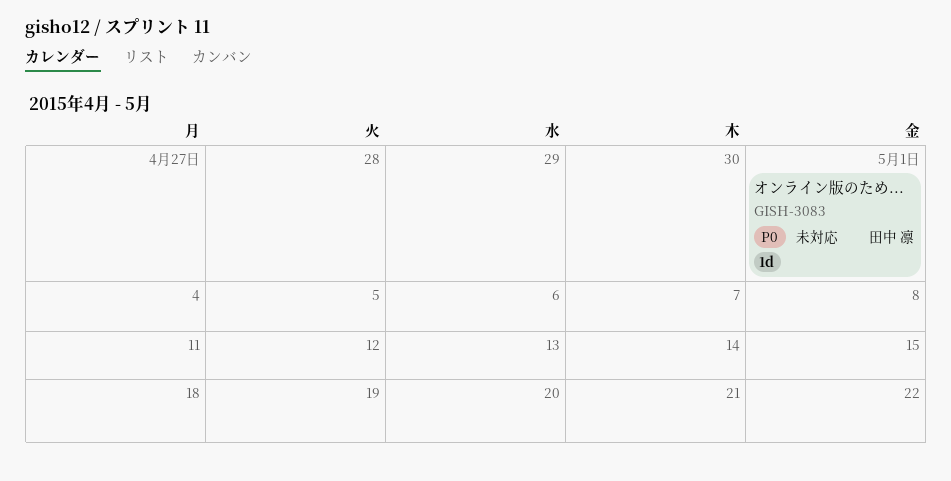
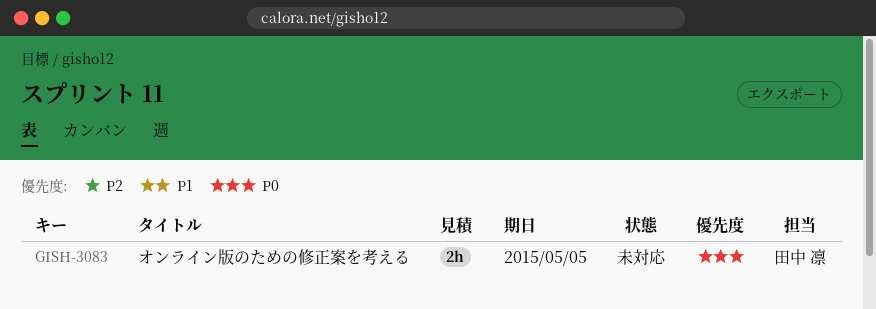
GISH-3083, estimate: 1d -> 2h
GISH-3083, due: May 1 -> May 5

